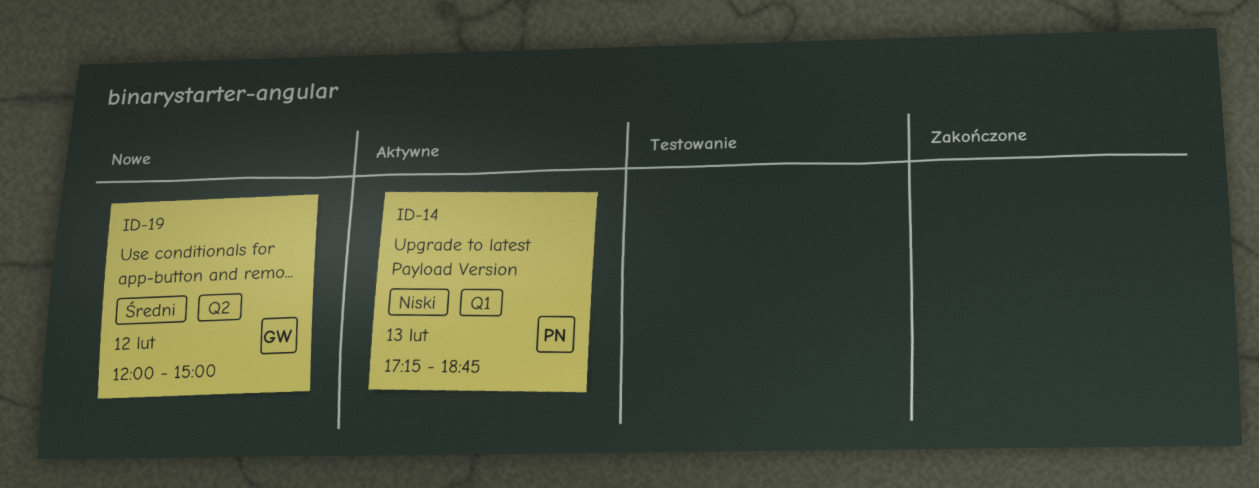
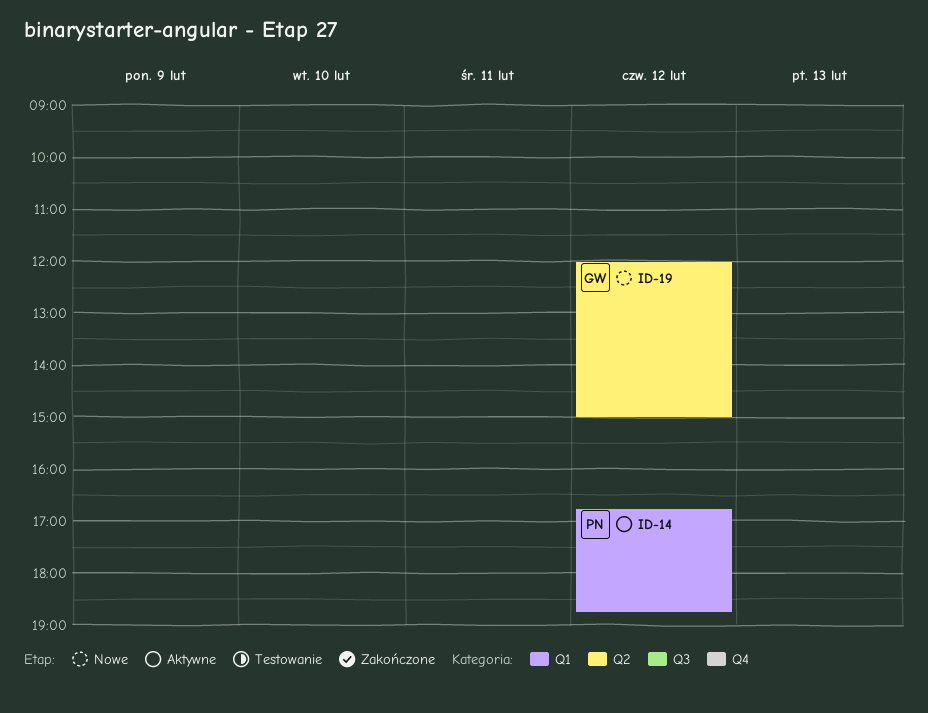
ID-14, day: Feb 13 -> Feb 12
ID-14, begins: 17:15 -> 16:45

